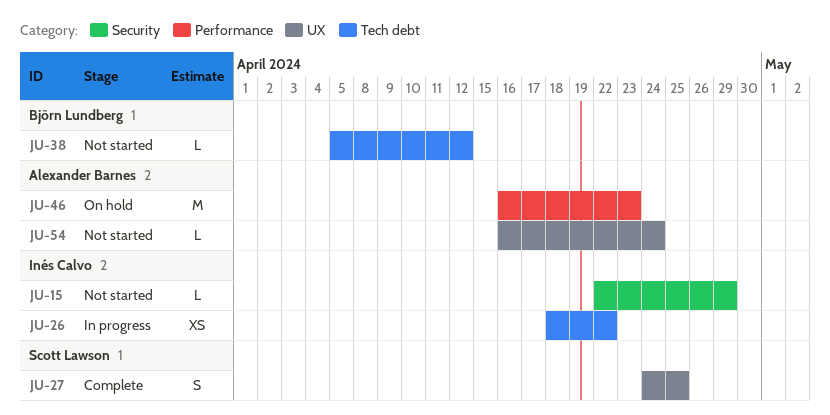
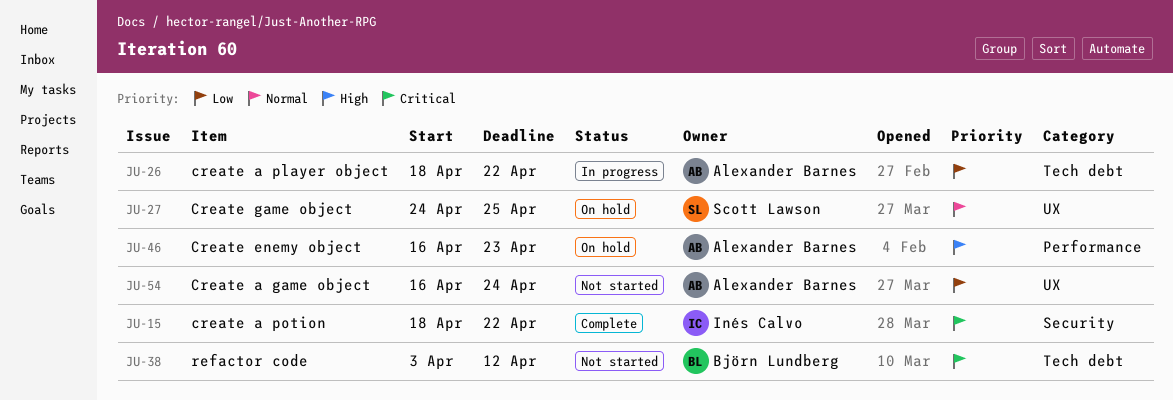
JU-15, status: Not started -> Complete
JU-15, start: Apr 22 -> Apr 18
JU-15, due: Apr 29 -> Apr 22
JU-26, owner: Inés Calvo -> Alexander Barnes
JU-27, status: Complete -> On hold
JU-38, start: Apr 5 -> Apr 3

